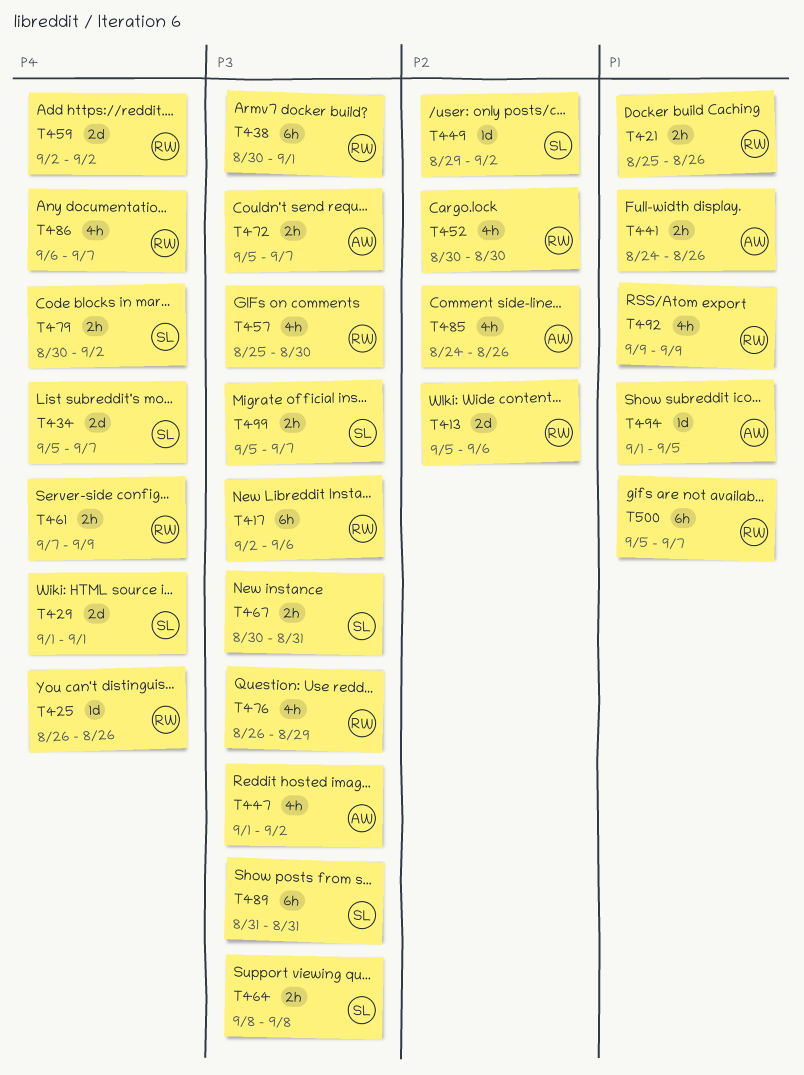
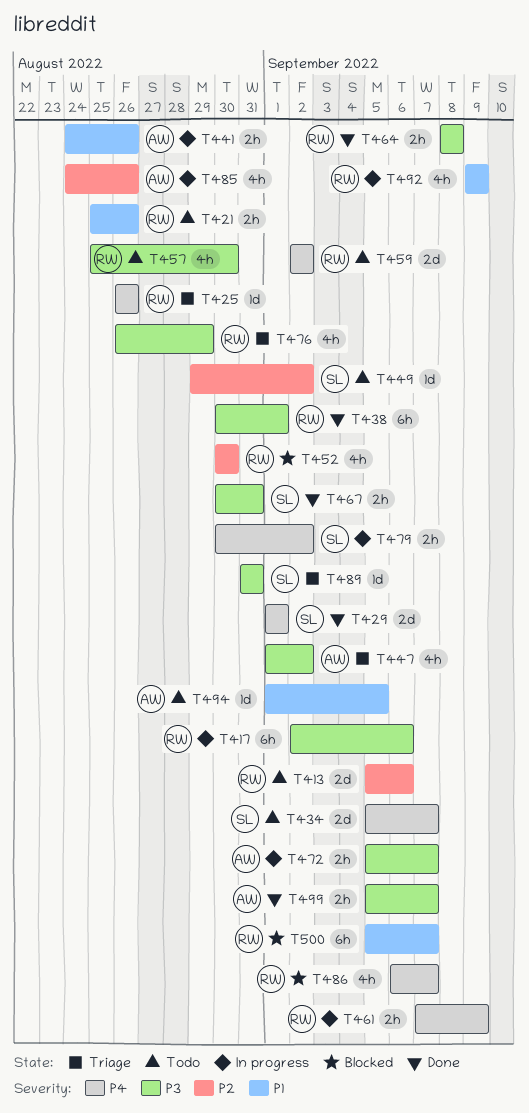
T464, owner: SL -> RW
T489, estimate: 6h -> 1d
T499, owner: SL -> AW

